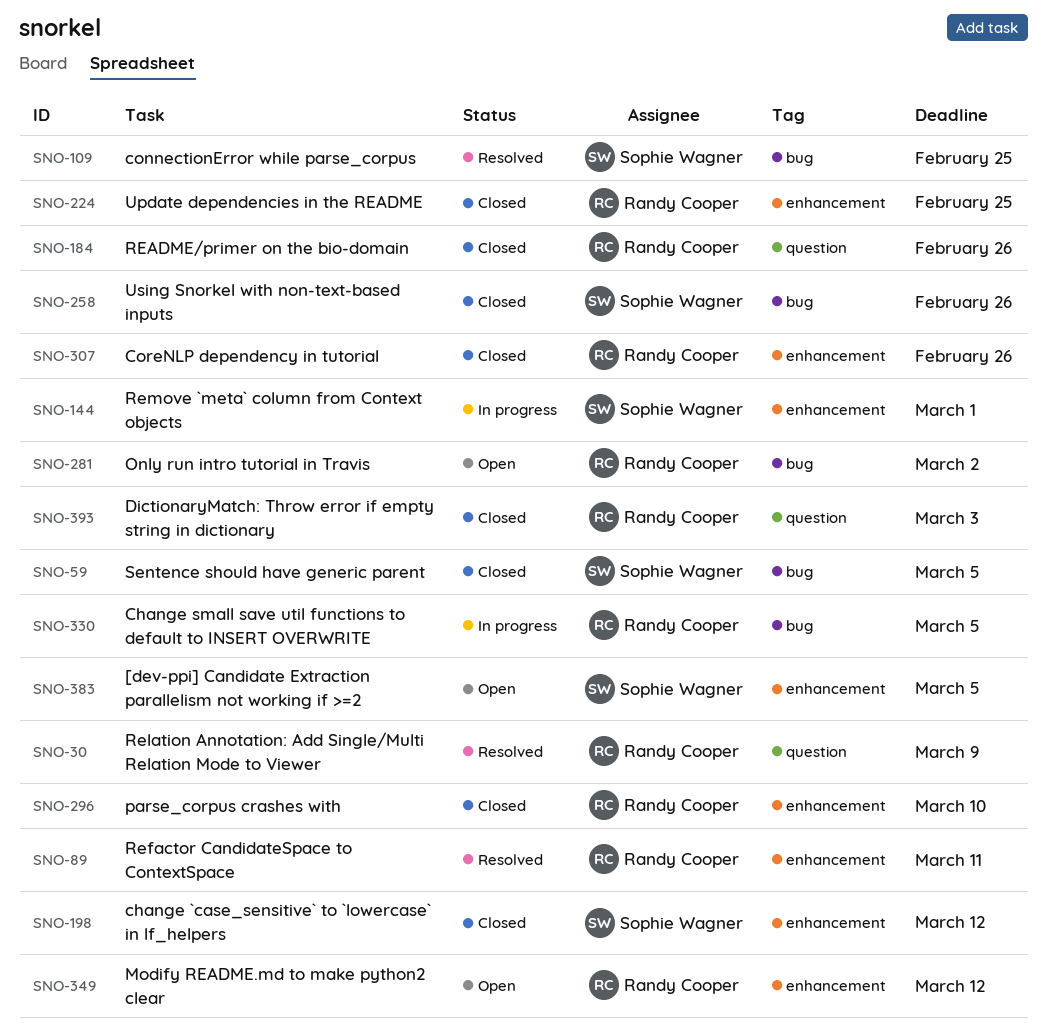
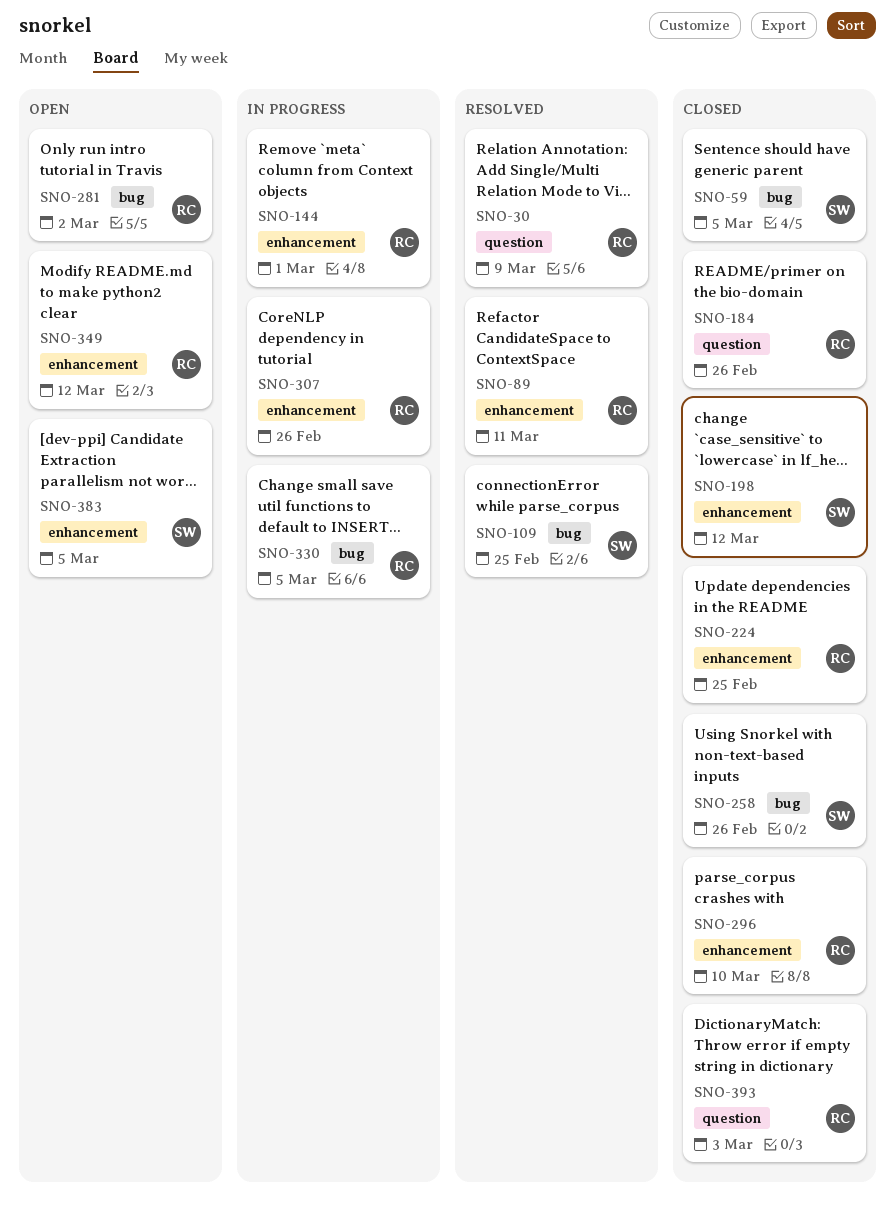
SNO-144, owner: Sophie Wagner -> Randy Cooper
SNO-307, status: Closed -> In progress

